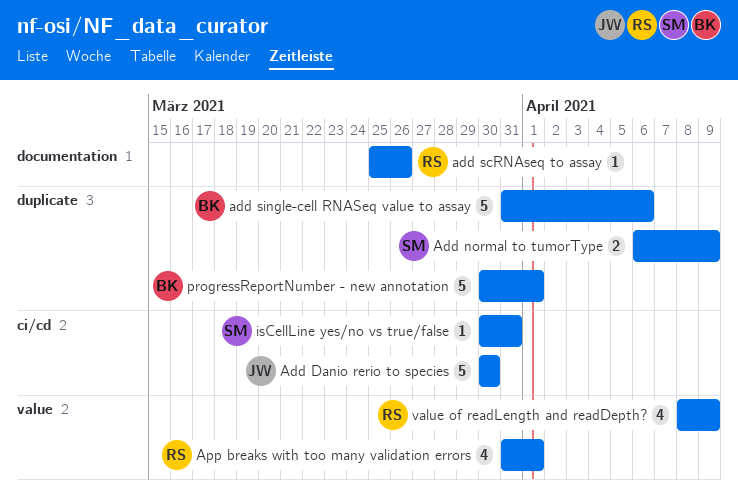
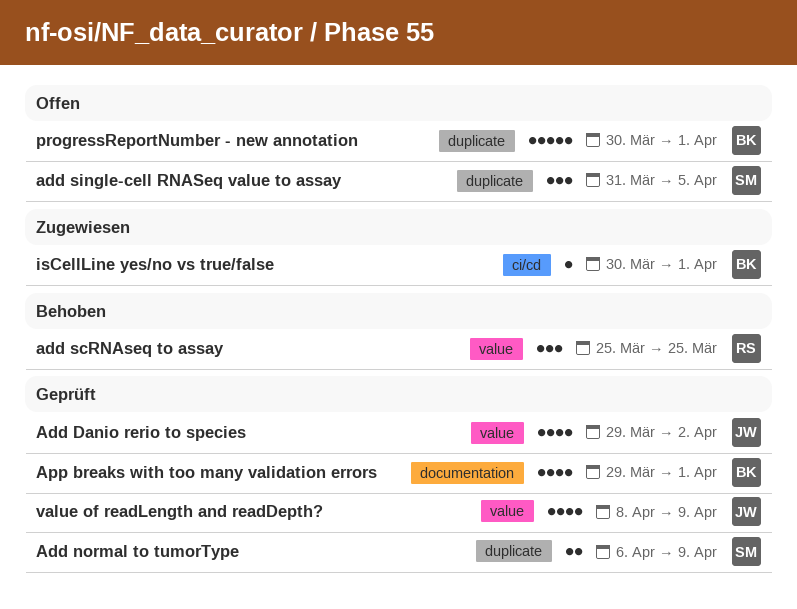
Add Danio rerio to species, label: ci/cd -> value
Add Danio rerio to species, estimate: 5 -> 4
Add Danio rerio to species, start: Mar 30 -> Mar 29
Add Danio rerio to species, due: Mar 30 -> Apr 2
add scRNAseq to assay, label: documentation -> value
add scRNAseq to assay, estimate: 1 -> 3
add scRNAseq to assay, due: Mar 26 -> Mar 25
add single-cell RNASeq value to assay, owner: BK -> SM
add single-cell RNASeq value to assay, estimate: 5 -> 3
add single-cell RNASeq value to assay, due: Apr 6 -> Apr 5
App breaks with too many validation errors, owner: RS -> BK
App breaks with too many validation errors, label: value -> documentation
App breaks with too many validation errors, start: Mar 31 -> Mar 29
isCellLine yes/no vs true/false, owner: SM -> BK
isCellLine yes/no vs true/false, due: Mar 31 -> Apr 1
value of readLength and readDepth?, owner: RS -> JW

